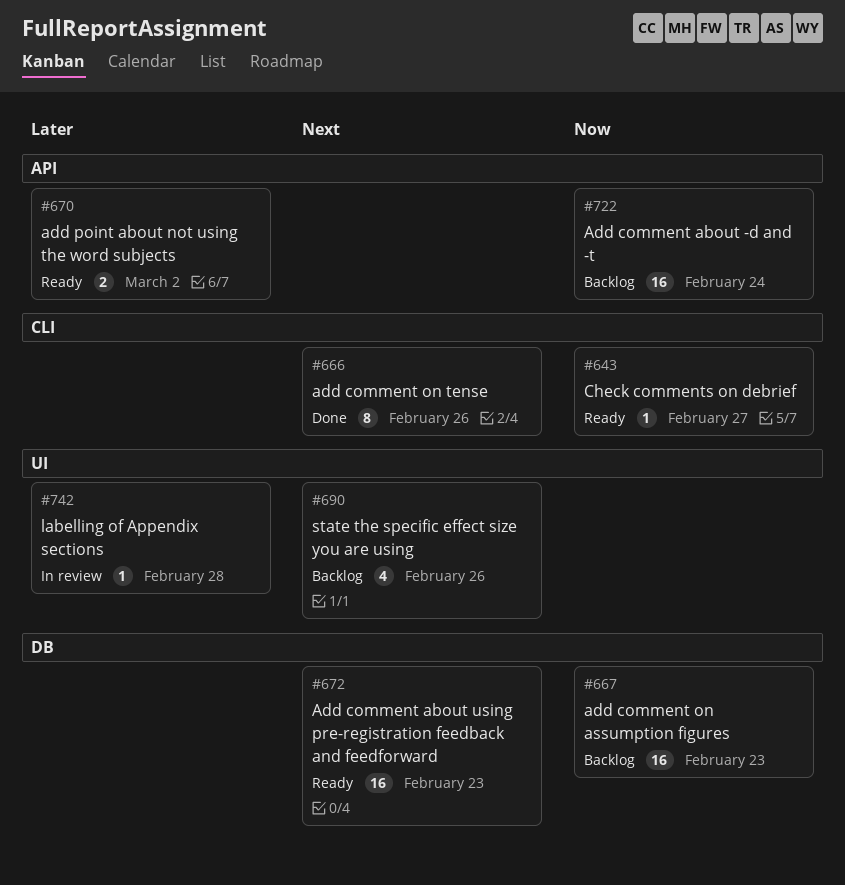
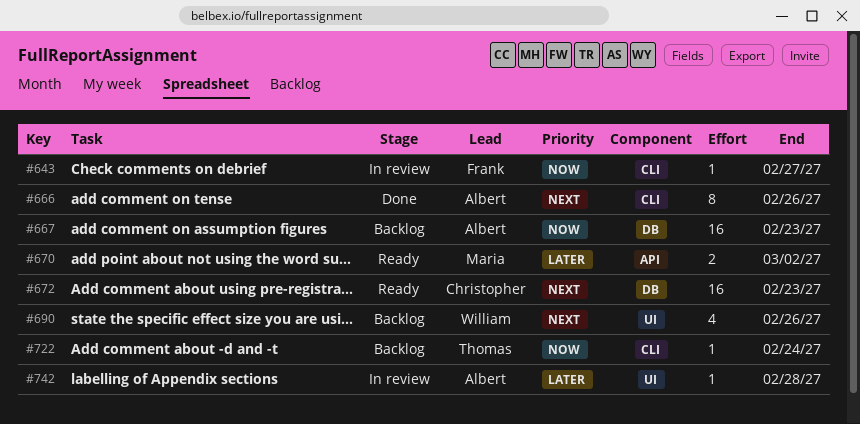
#643, status: Ready -> In review
#722, label: API -> CLI
#722, estimate: 16 -> 1

